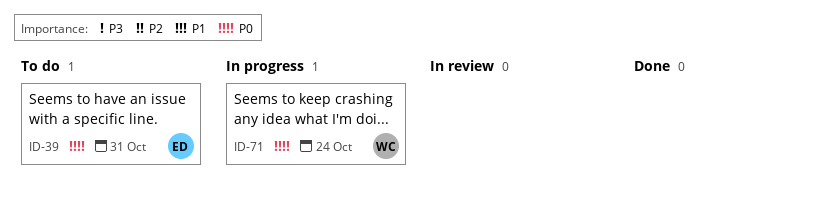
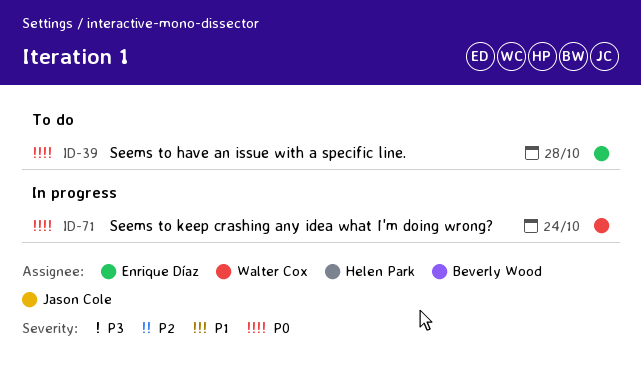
ID-39, due: Oct 31 -> Oct 28

